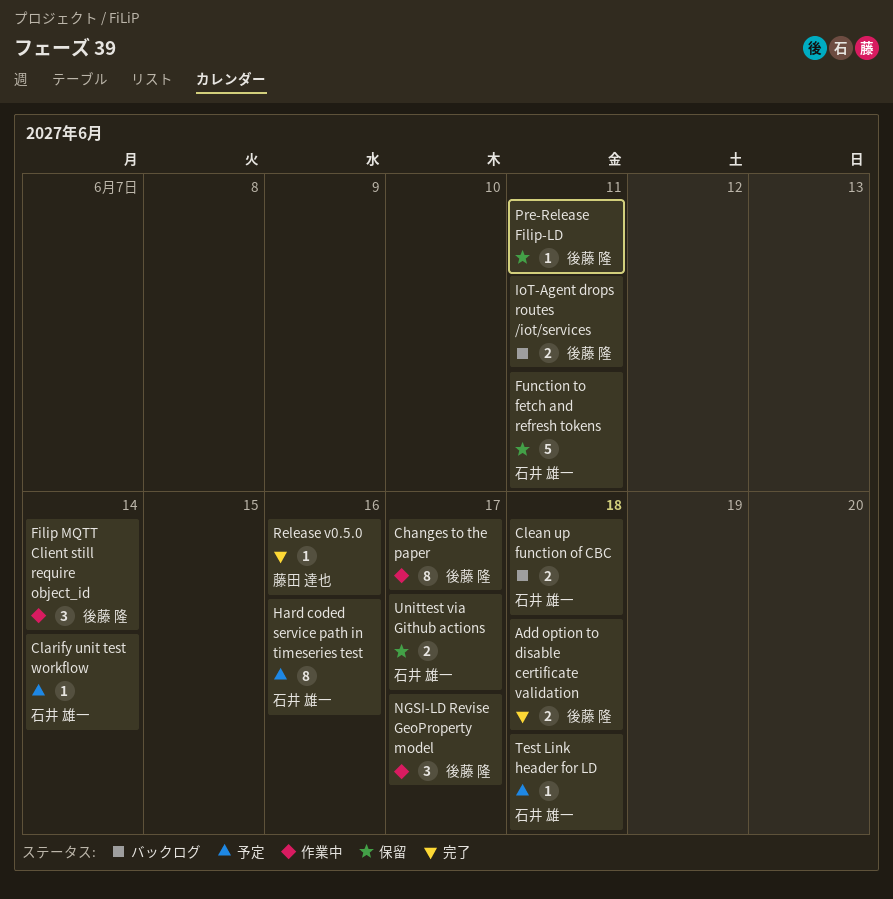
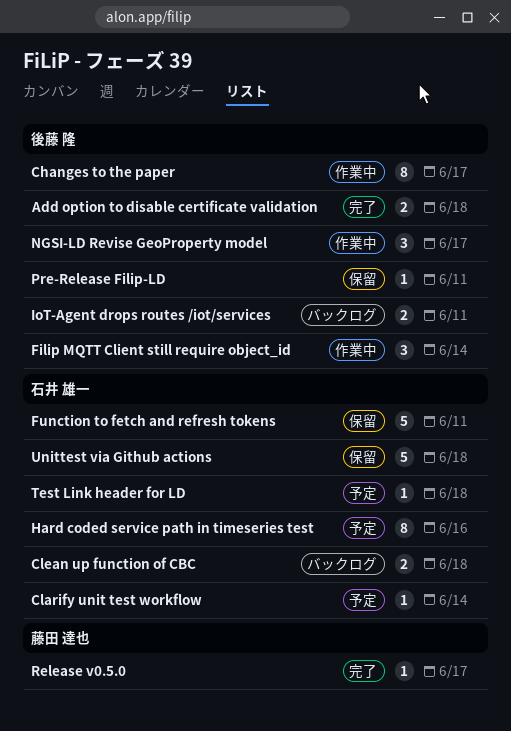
Release v0.5.0, due: Jun 16 -> Jun 17
Unittest via Github actions, estimate: 2 -> 5
Unittest via Github actions, due: Jun 17 -> Jun 18

